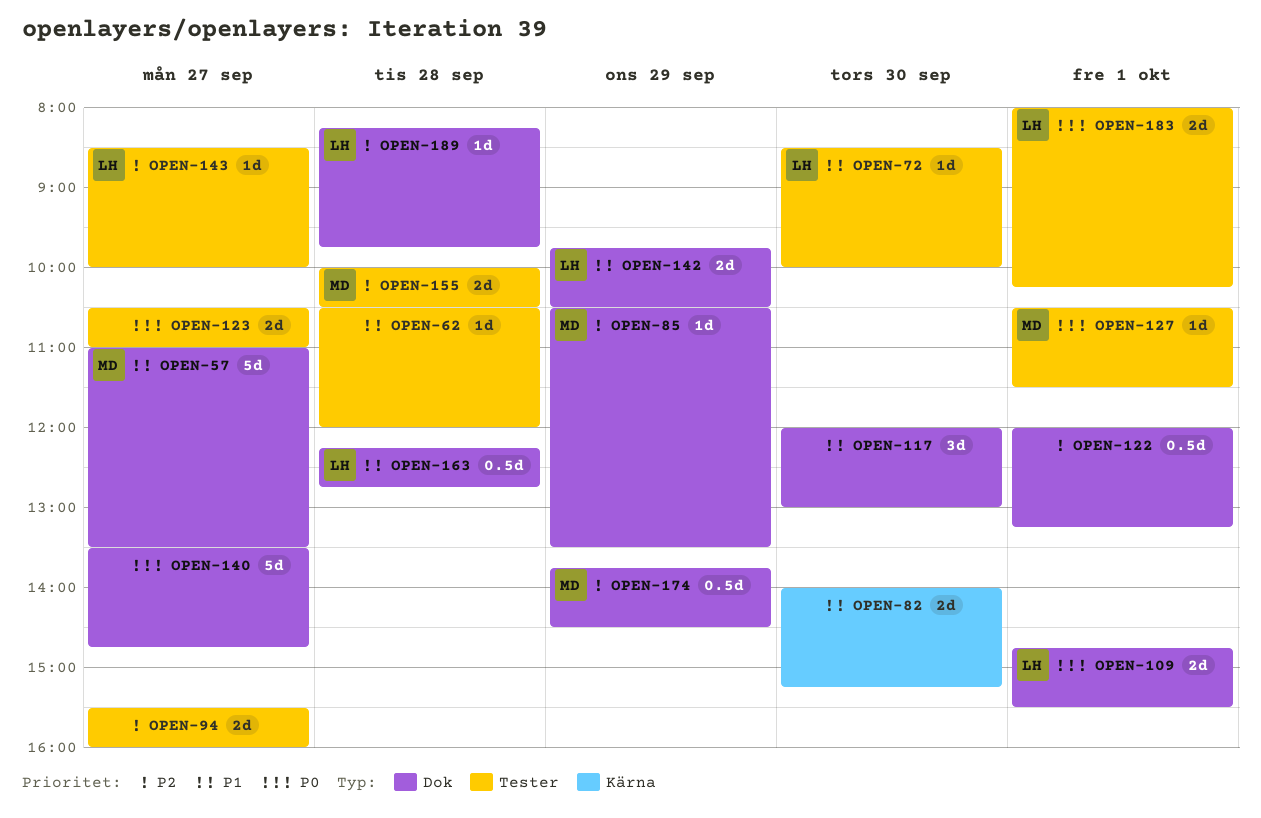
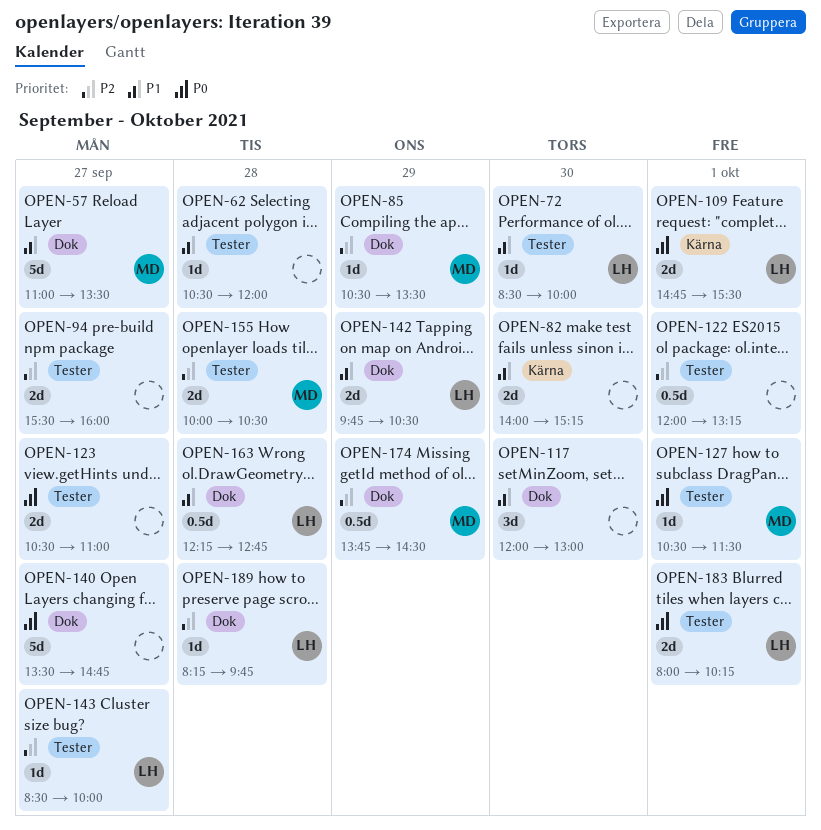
OPEN-109, label: Dok -> Kärna
OPEN-122, label: Dok -> Tester

